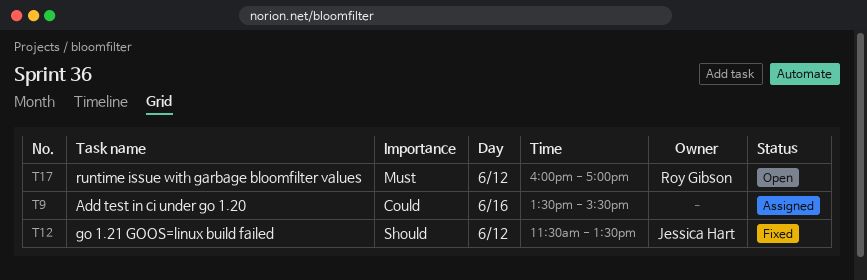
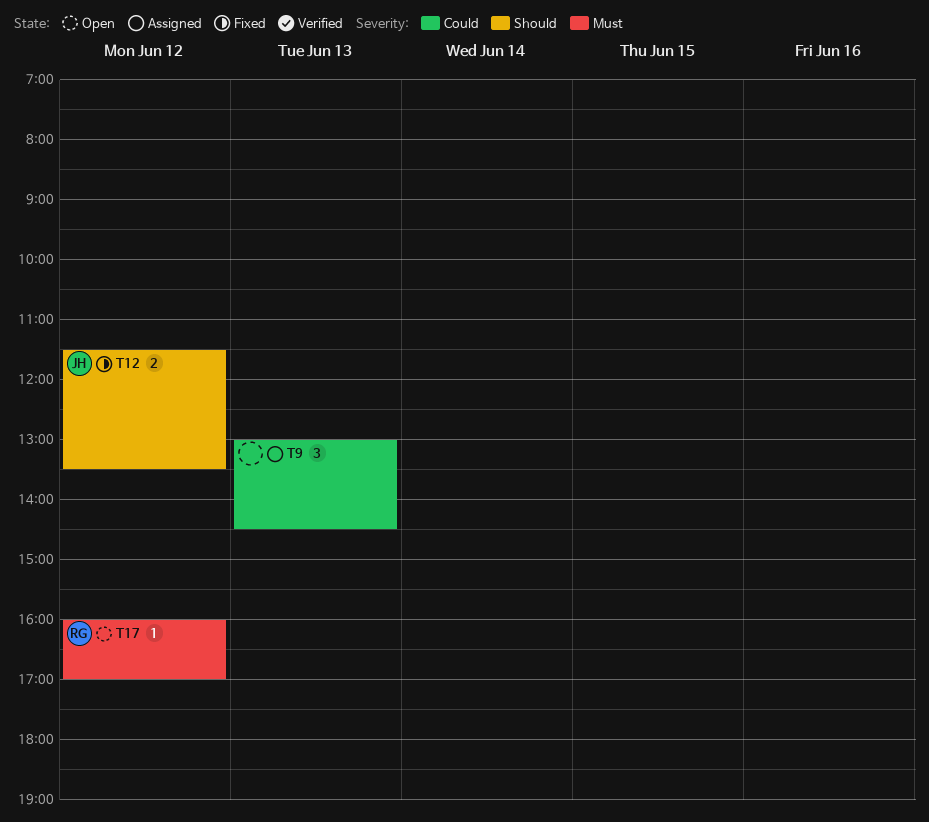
T9, day: Jun 16 -> Jun 13
T9, begins: 13:30 -> 13:00
T9, ends: 15:30 -> 14:30

